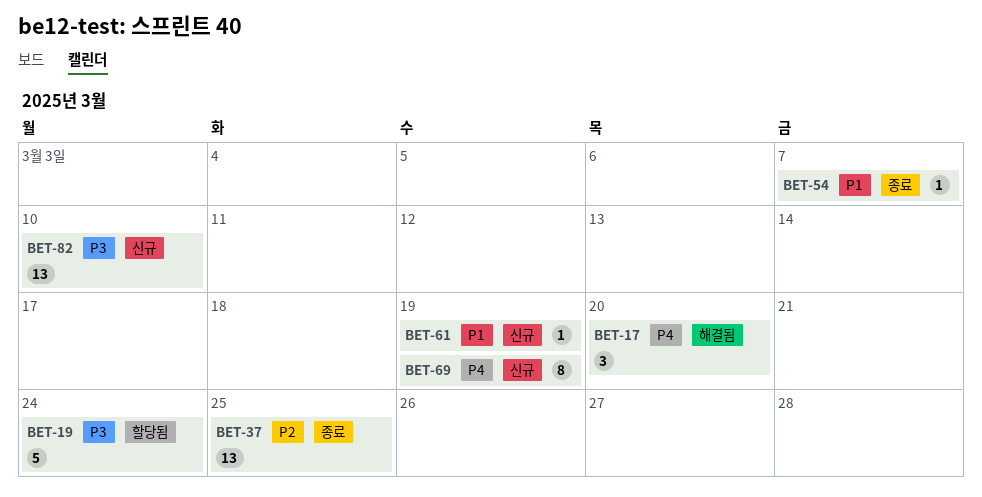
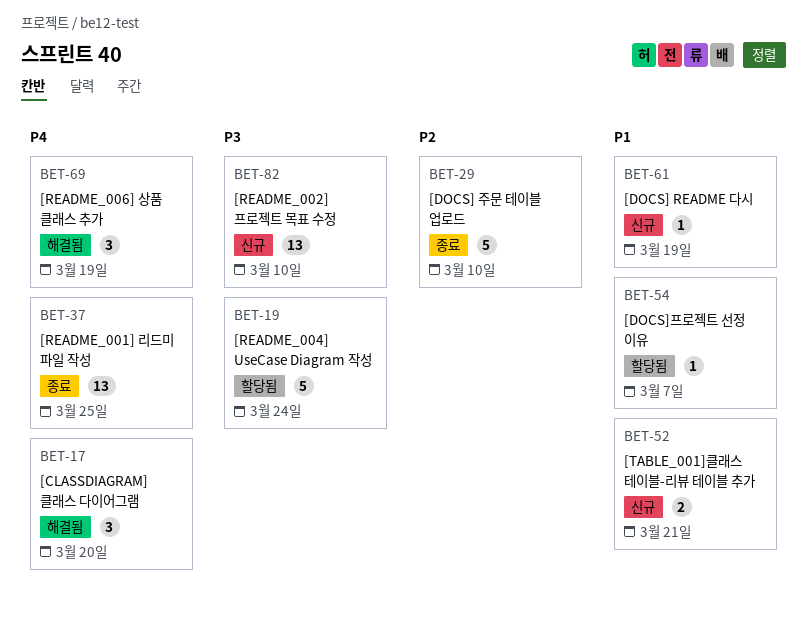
BET-29: none -> present
BET-37, priority: P2 -> P4
BET-52: none -> present
BET-54, status: 종료 -> 할당됨
BET-69, status: 신규 -> 해결됨
BET-69, estimate: 8 -> 3

